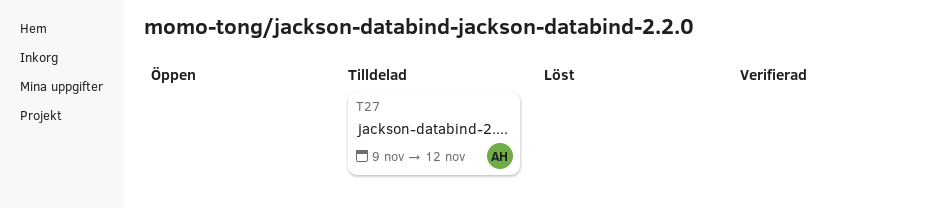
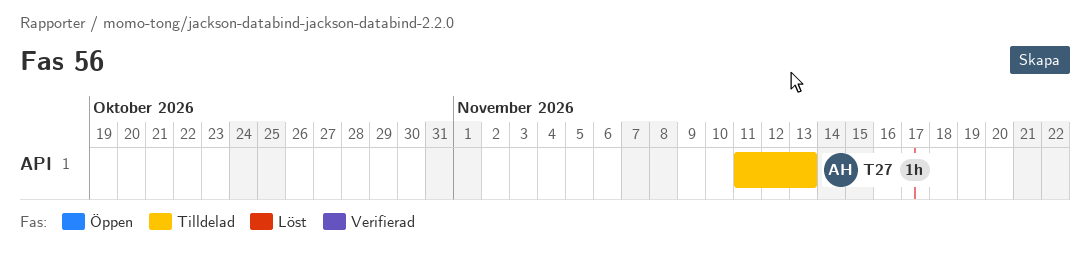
T27, start: Nov 9 -> Nov 11
T27, due: Nov 12 -> Nov 13

